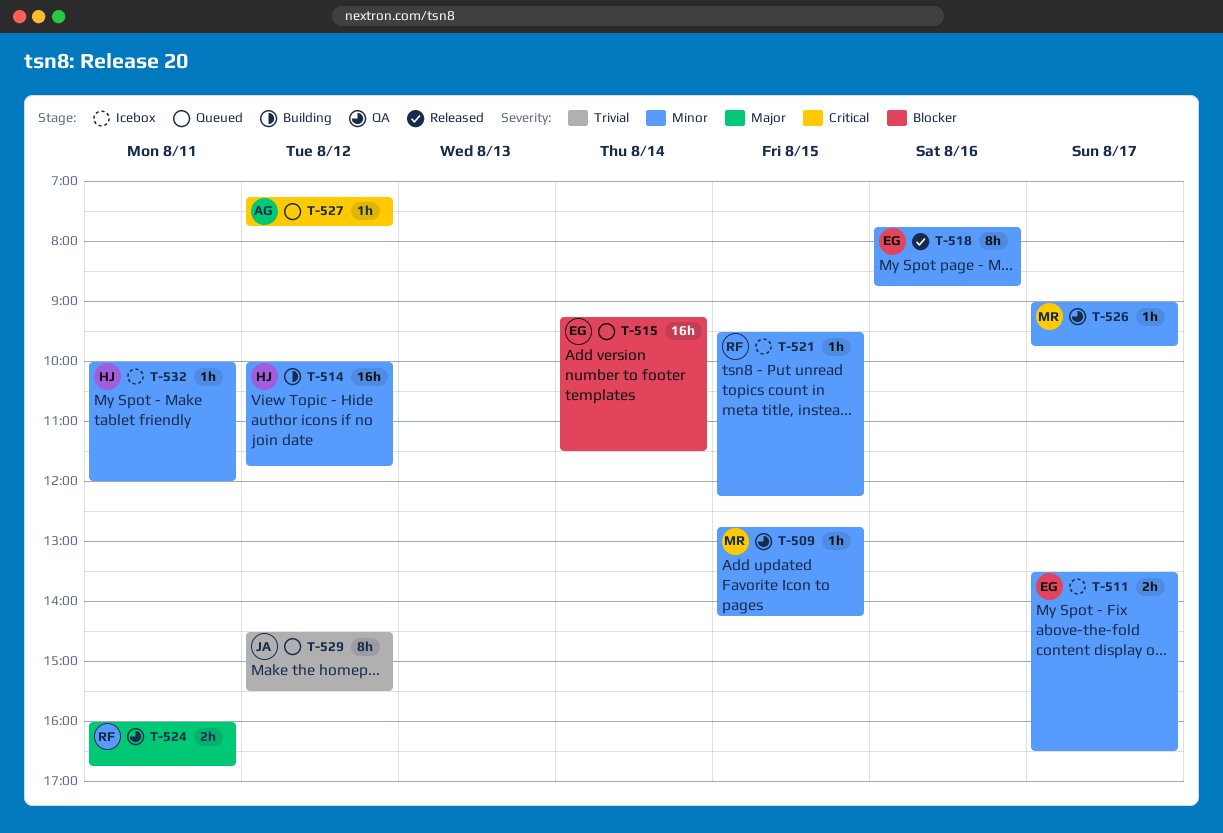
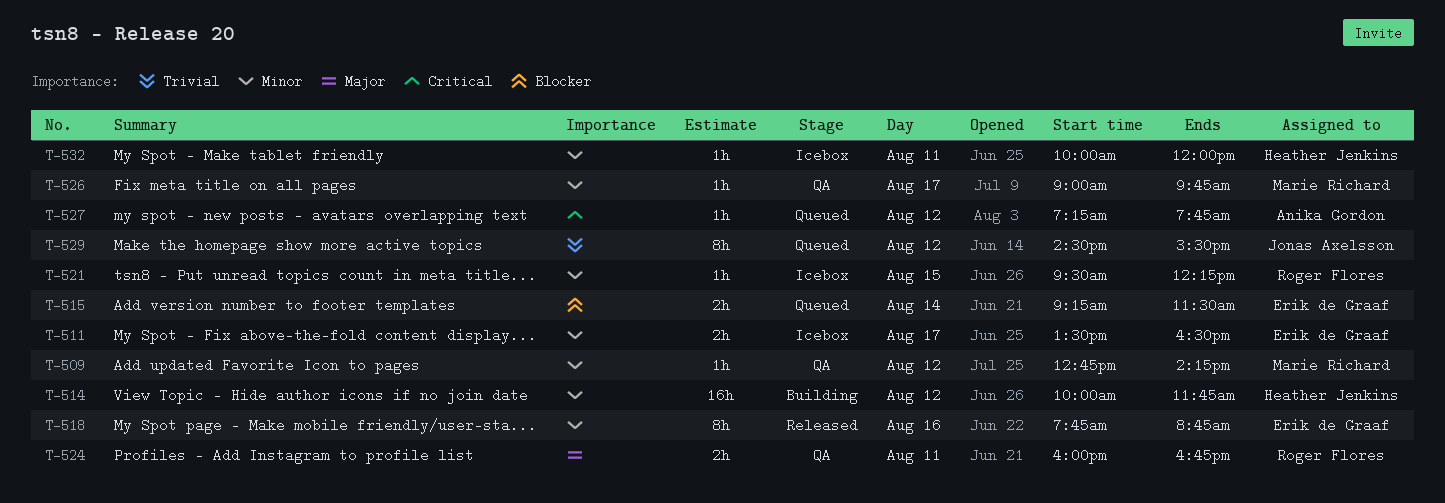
T-509, day: Aug 15 -> Aug 12
T-515, estimate: 16h -> 2h

